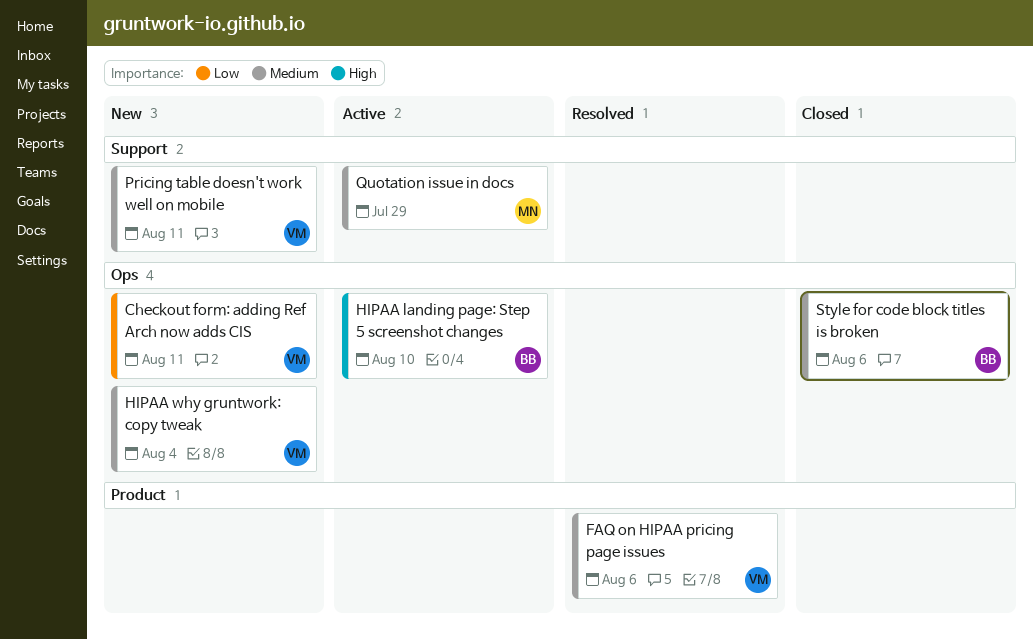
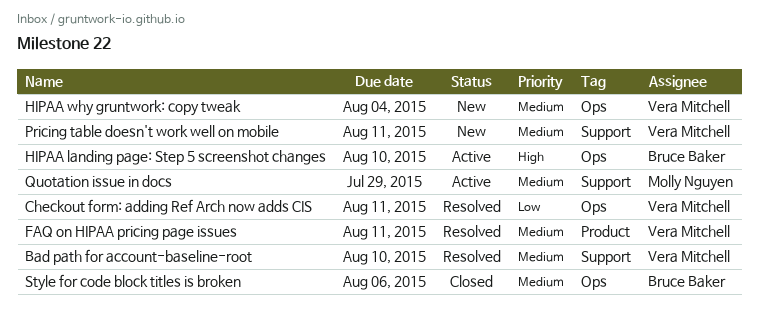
Bad path for account-baseline-root: none -> present
Checkout form: adding Ref Arch now adds CIS, status: New -> Resolved
FAQ on HIPAA pricing page issues, due: Aug 6 -> Aug 11

